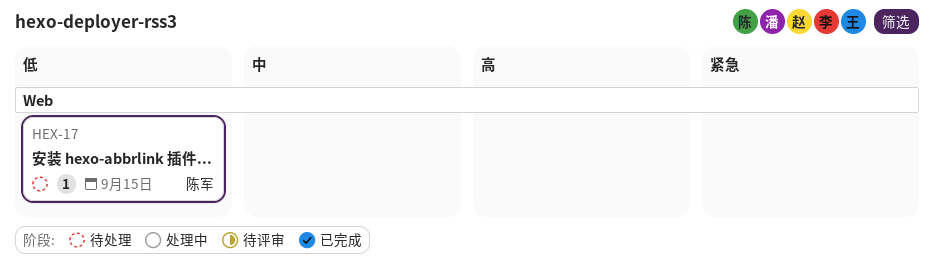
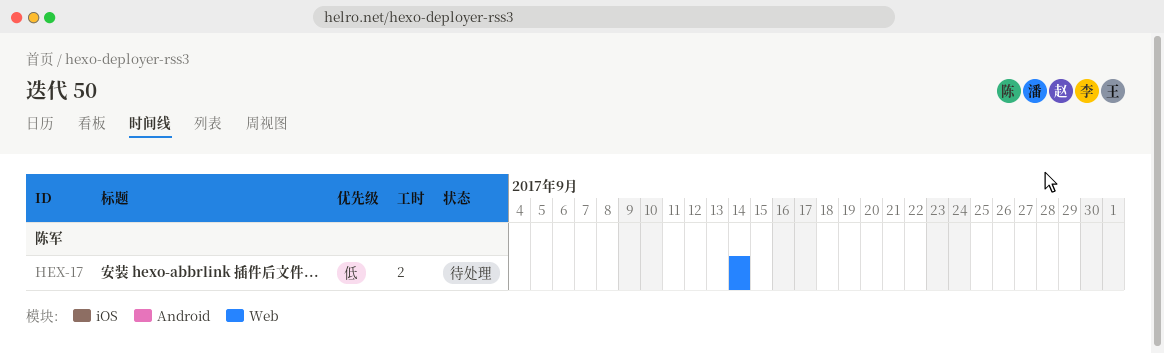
HEX-17, estimate: 1 -> 2
HEX-17, due: Sep 15 -> Sep 14

